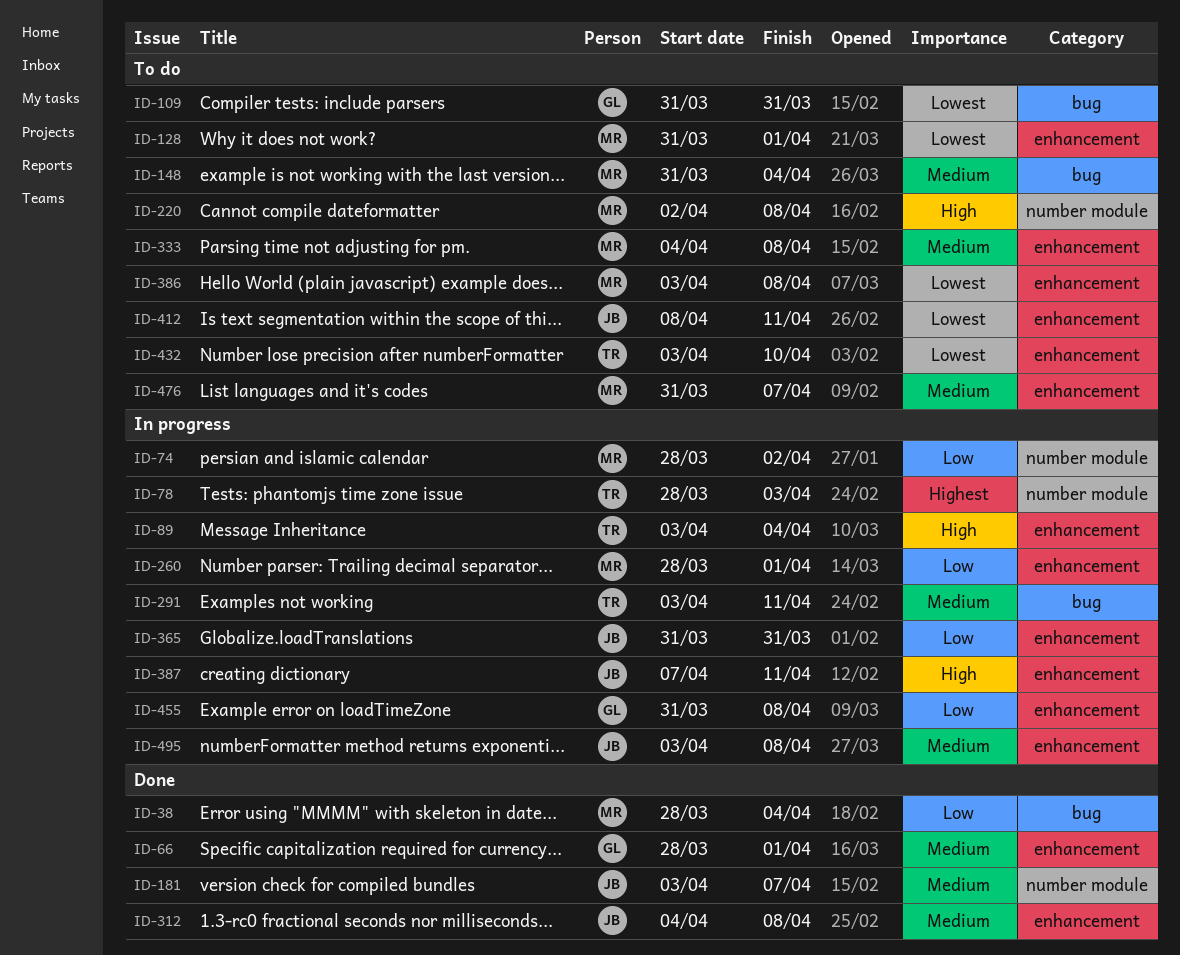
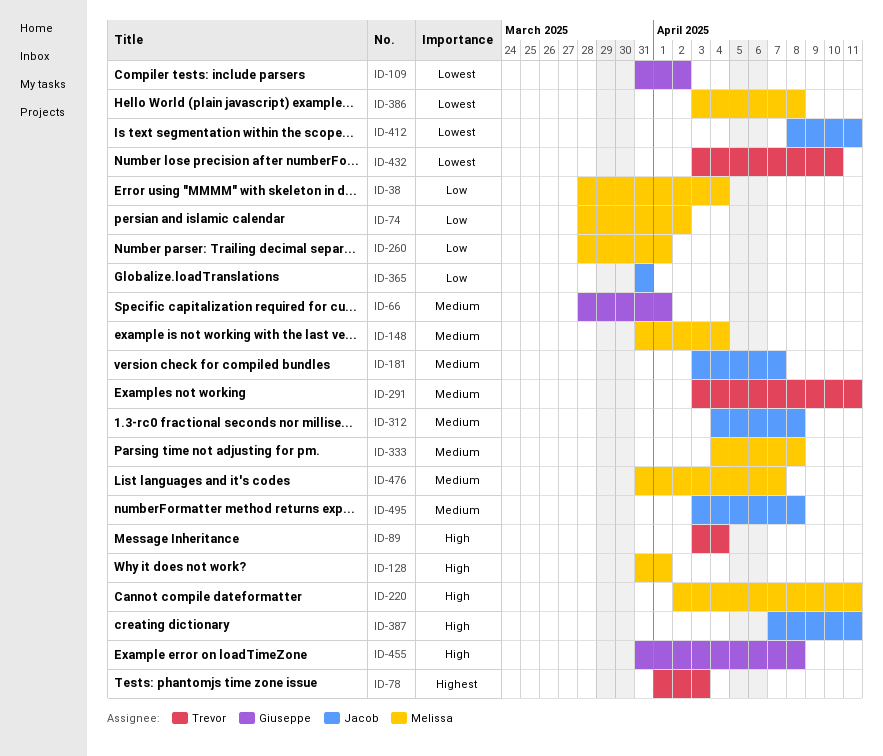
ID-78, start: Mar 28 -> Apr 1
ID-109, due: Mar 31 -> Apr 2
ID-128, priority: Lowest -> High
ID-220, due: Apr 8 -> Apr 11
ID-455, priority: Low -> High

